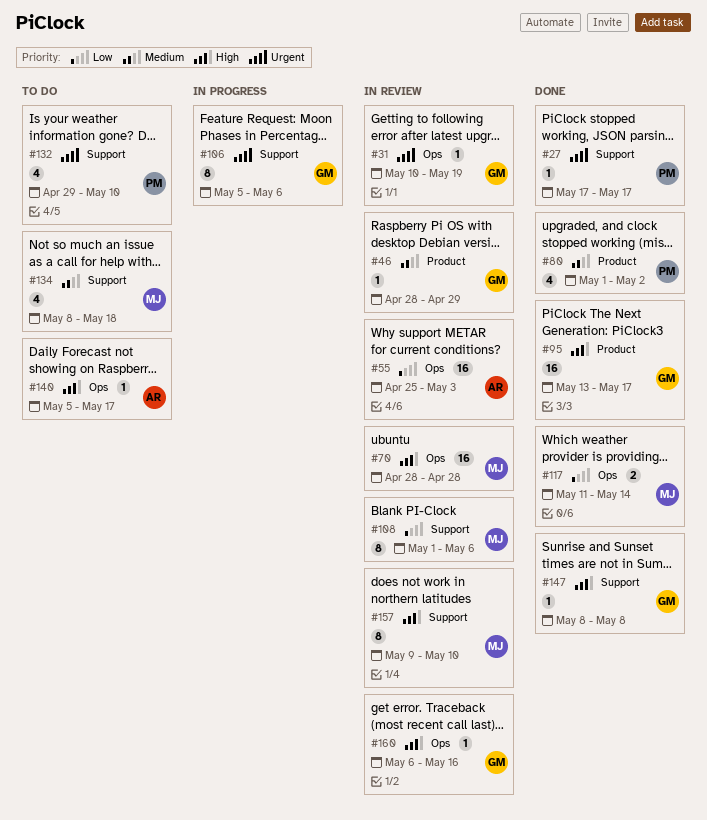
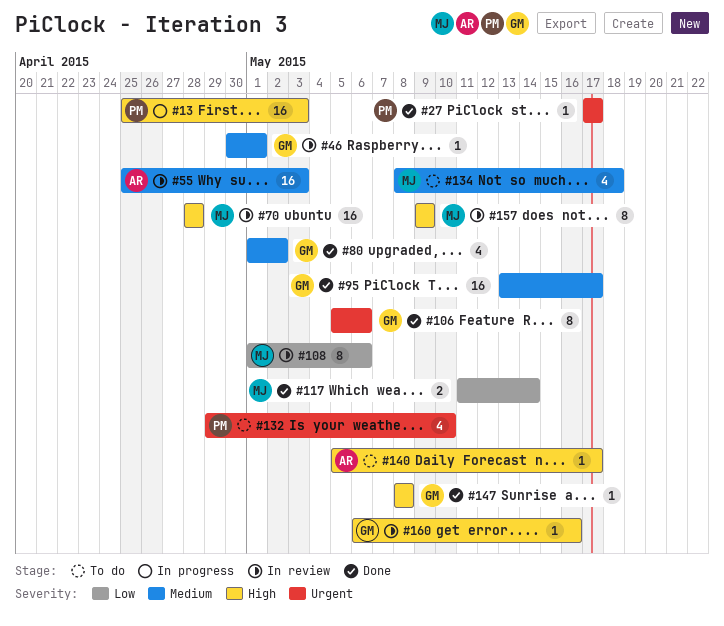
#13: none -> present
#31: present -> none
#46, start: Apr 28 -> Apr 30
#46, due: Apr 29 -> May 1
#55, priority: Low -> Medium
#80, owner: PM -> GM
#95, priority: High -> Medium
#106, status: In progress -> Done
#157, due: May 10 -> May 9

